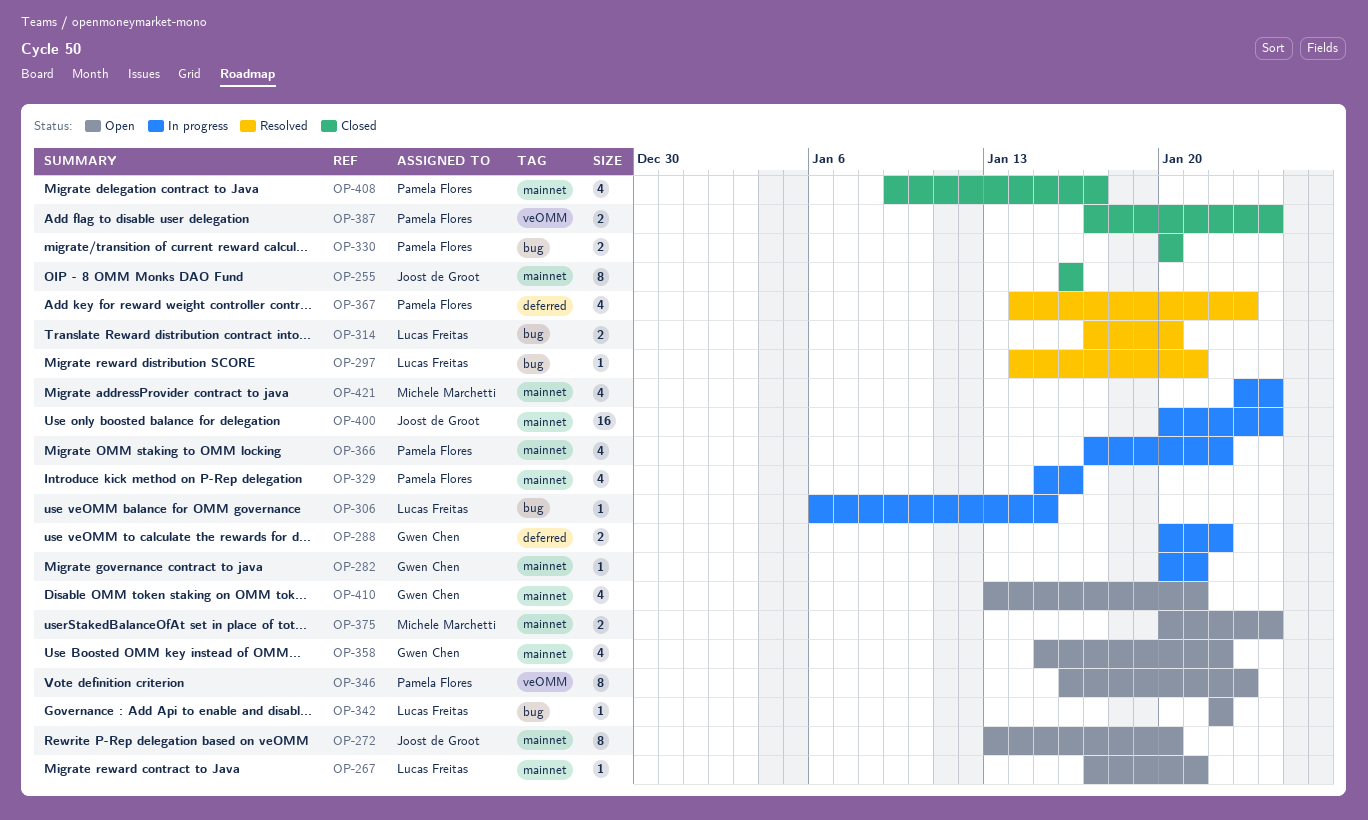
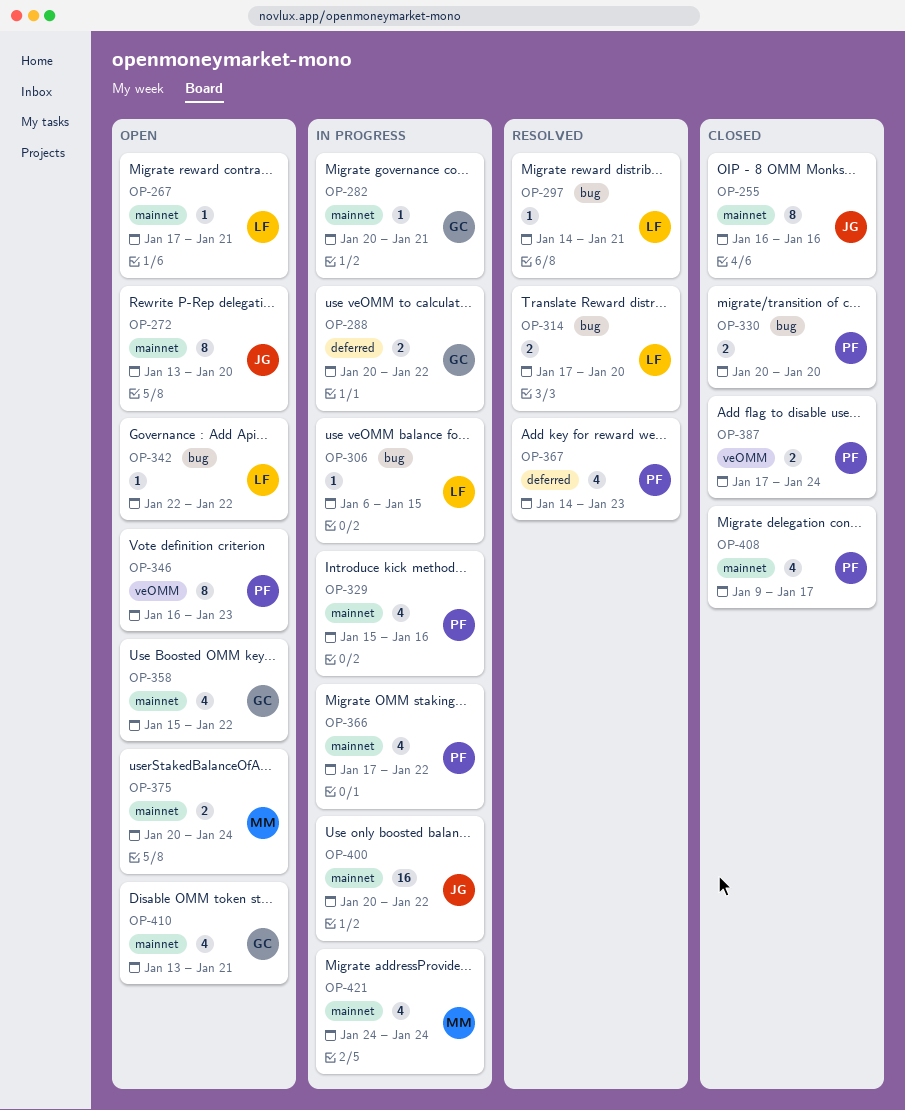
OP-400, due: Jan 24 -> Jan 22
OP-421, start: Jan 23 -> Jan 24

